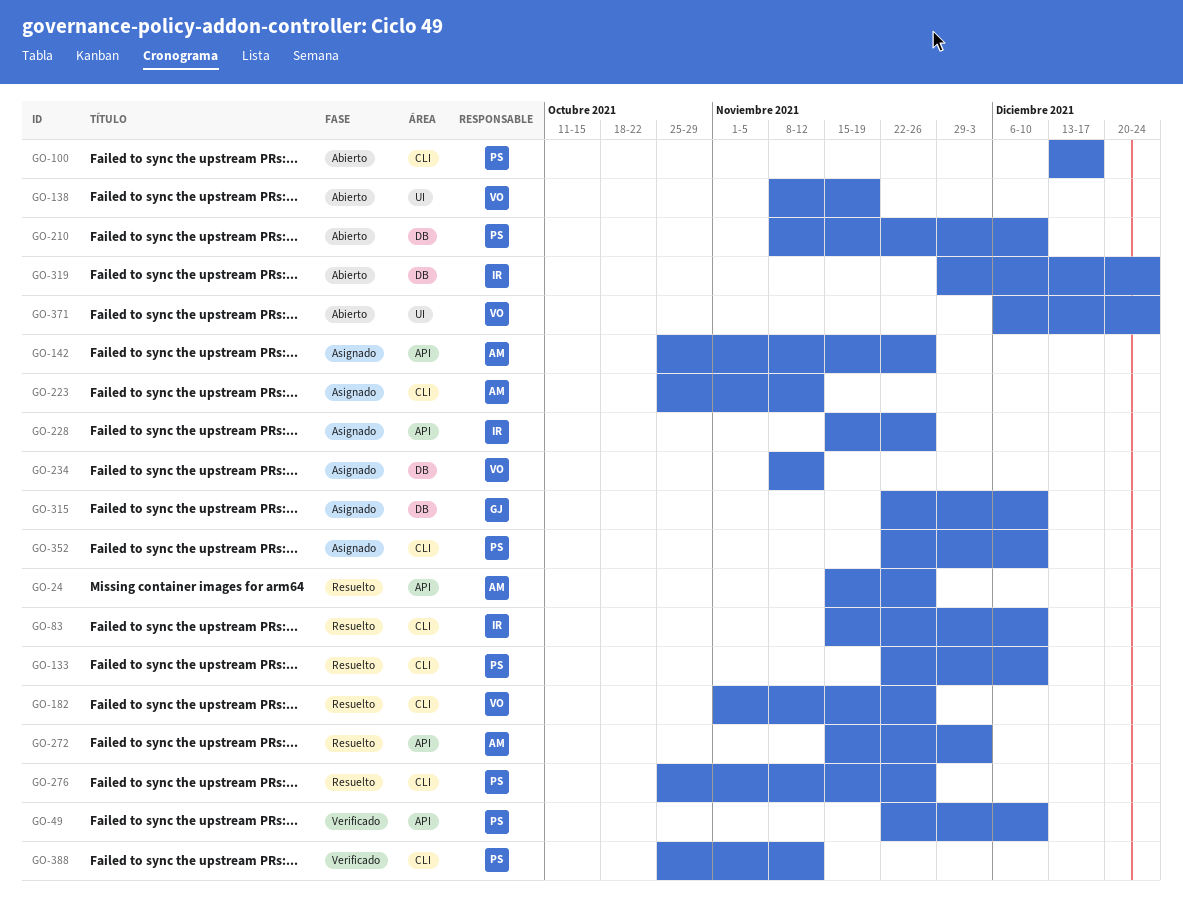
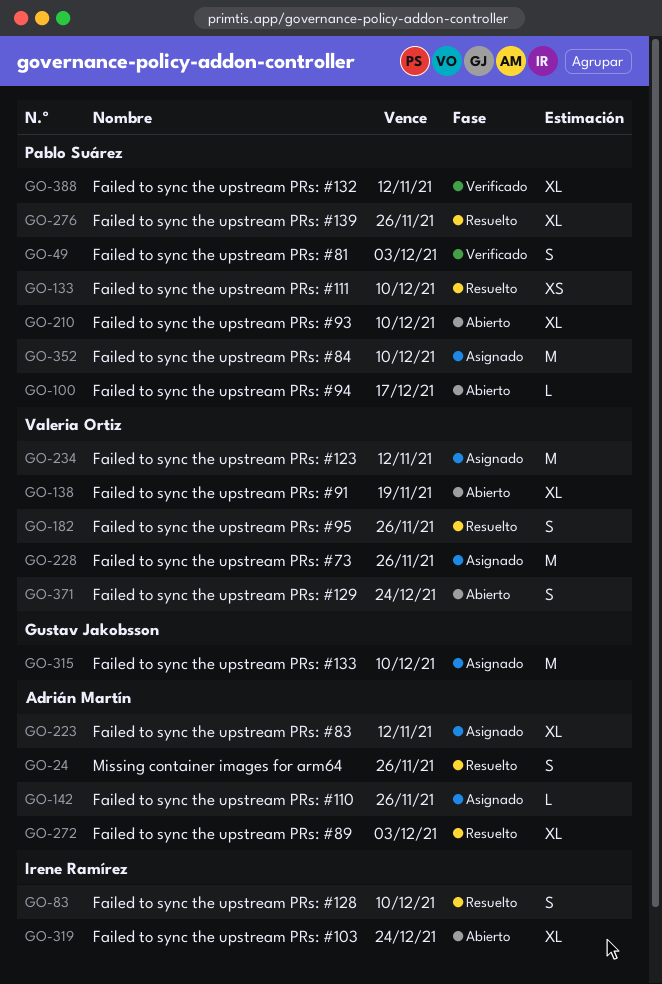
GO-49, due: Dec 10 -> Dec 3
GO-228, owner: Irene Ramírez -> Valeria Ortiz

